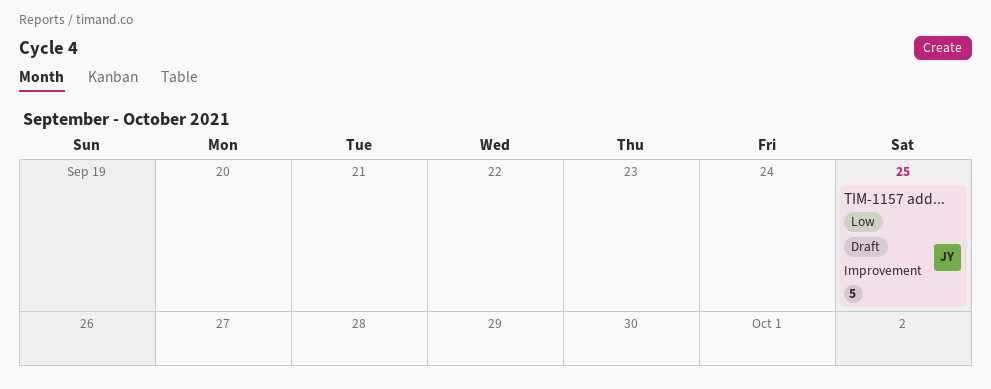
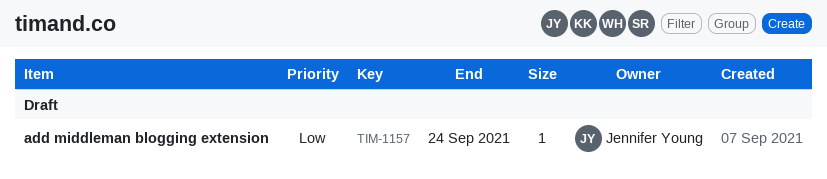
TIM-1157, estimate: 5 -> 1
TIM-1157, due: Sep 25 -> Sep 24

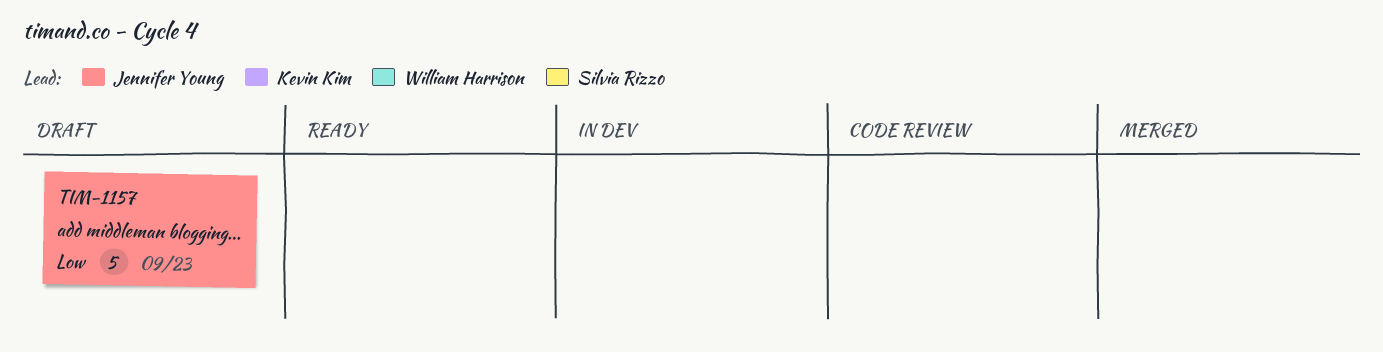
TIM-1157, estimate: 1 -> 5
TIM-1157, due: Sep 24 -> Sep 23

